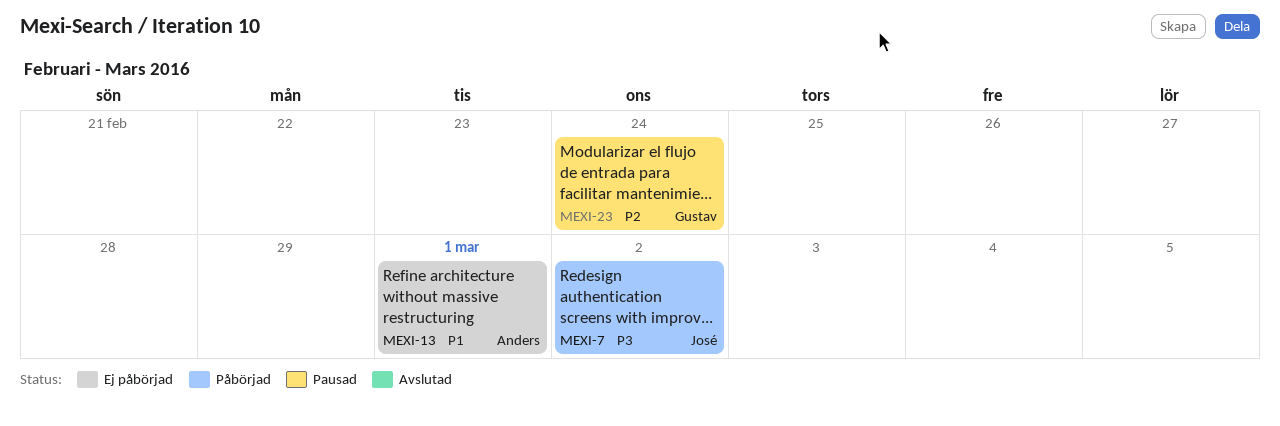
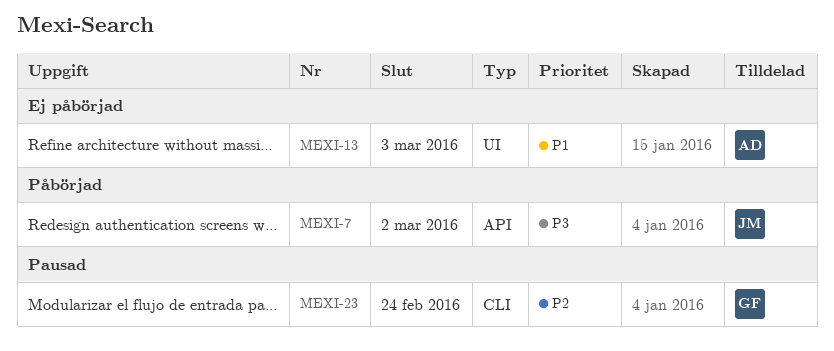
MEXI-13, due: Mar 1 -> Mar 3

